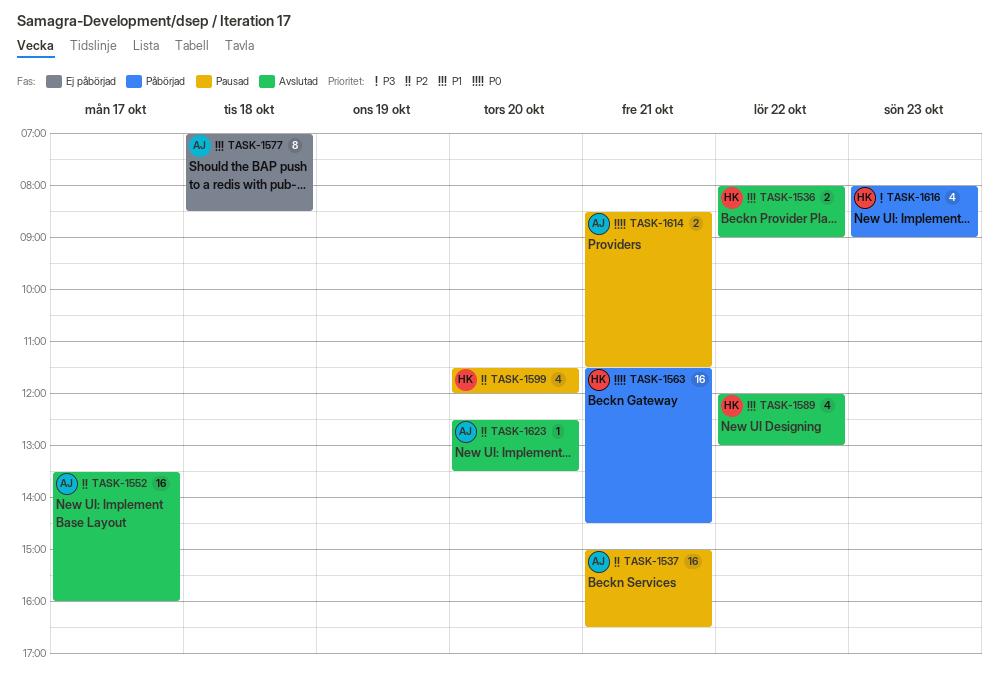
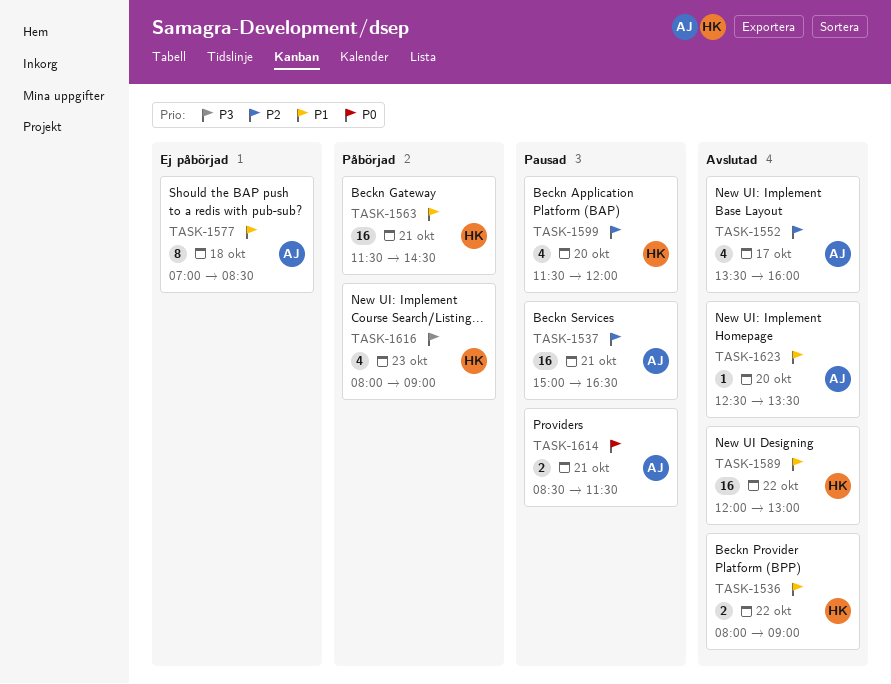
TASK-1552, estimate: 16 -> 4
TASK-1563, priority: P0 -> P1
TASK-1589, estimate: 4 -> 16
TASK-1623, priority: P2 -> P1

